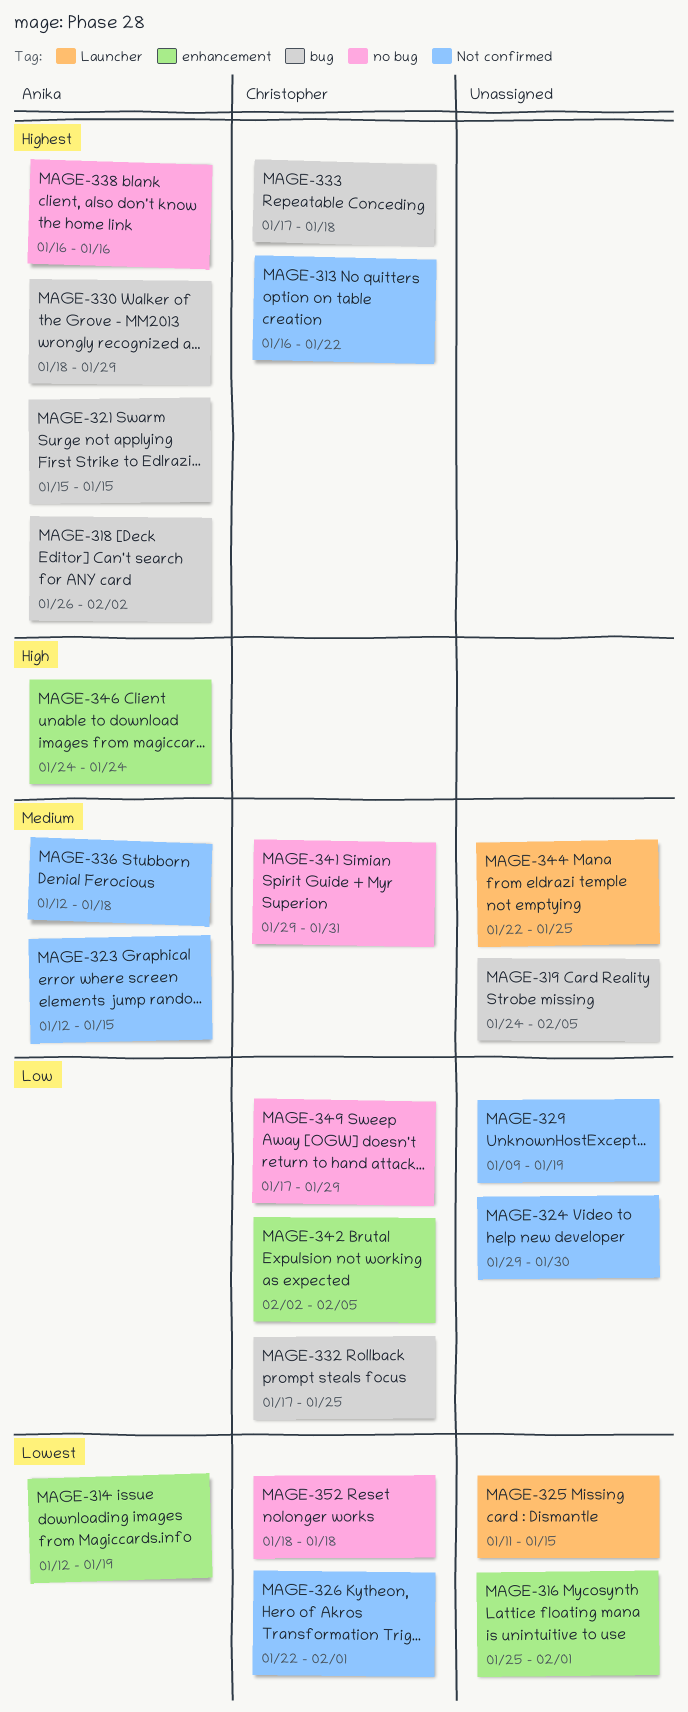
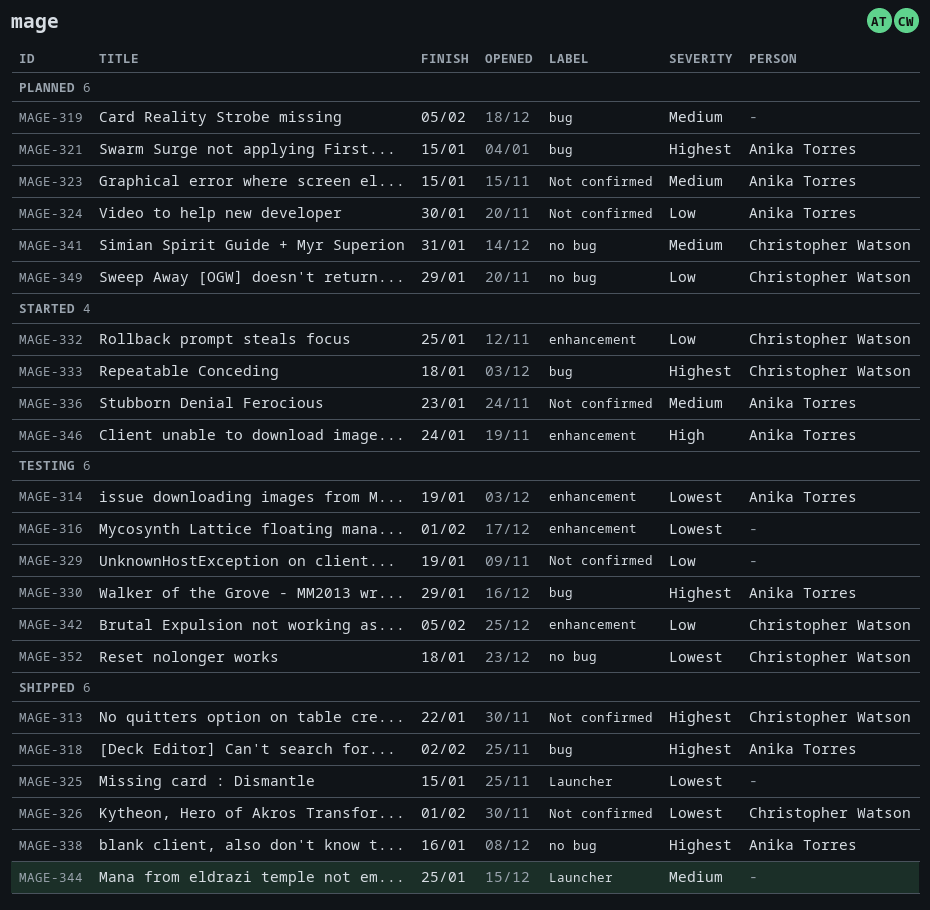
MAGE-324, owner: none -> Anika Torres
MAGE-332, label: bug -> enhancement
MAGE-336, due: Jan 18 -> Jan 23

